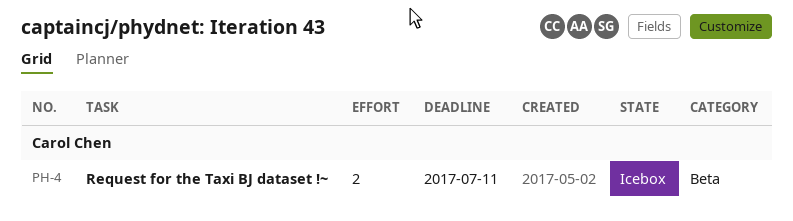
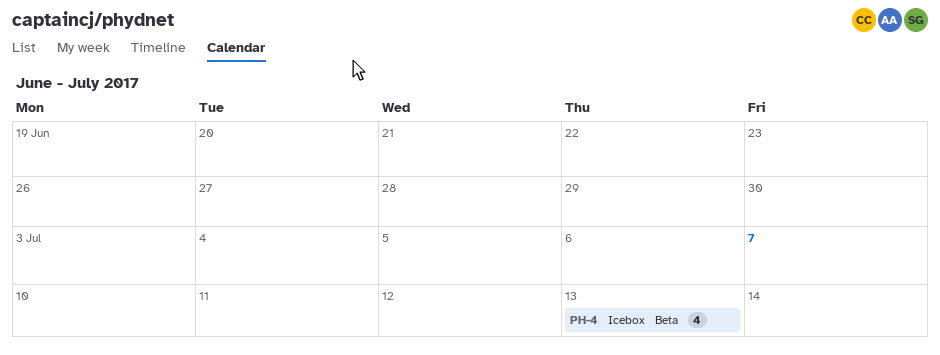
PH-4, estimate: 2 -> 4
PH-4, due: Jul 11 -> Jul 13

